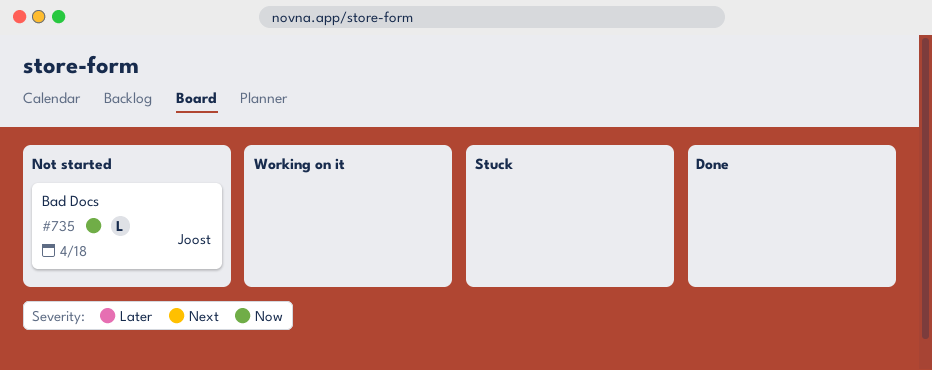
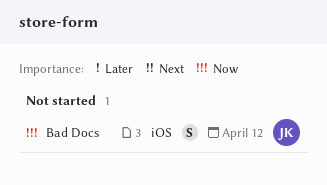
Bad Docs, estimate: L -> S
Bad Docs, due: Apr 18 -> Apr 12

